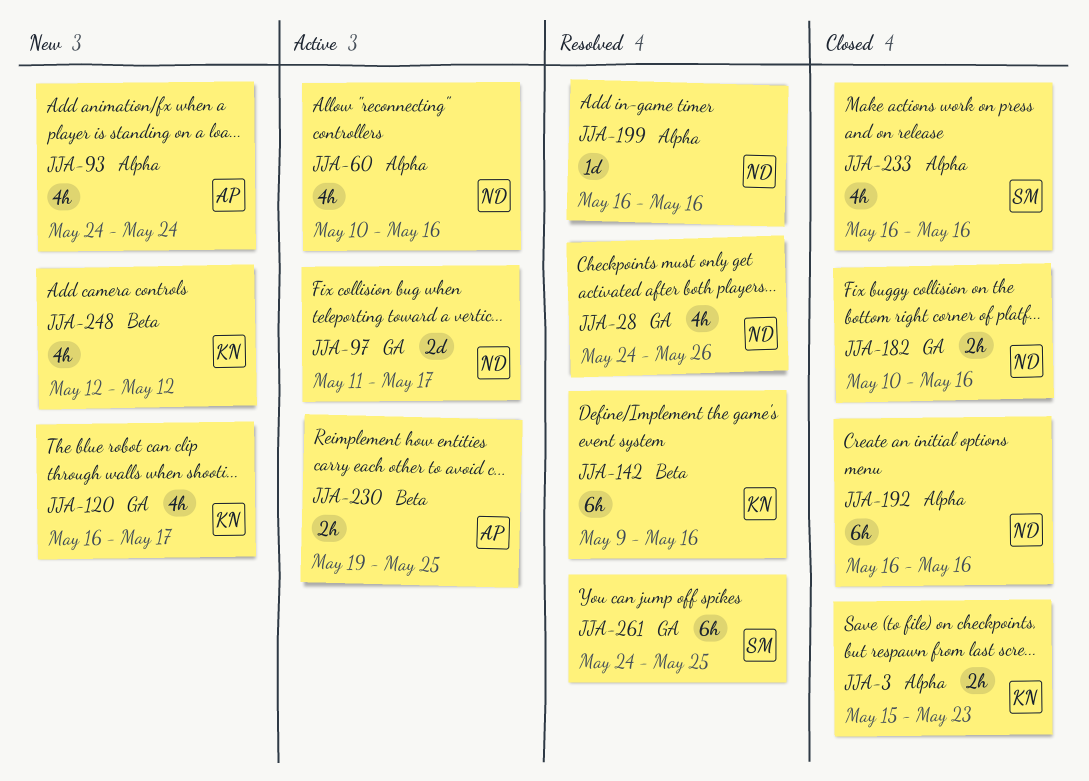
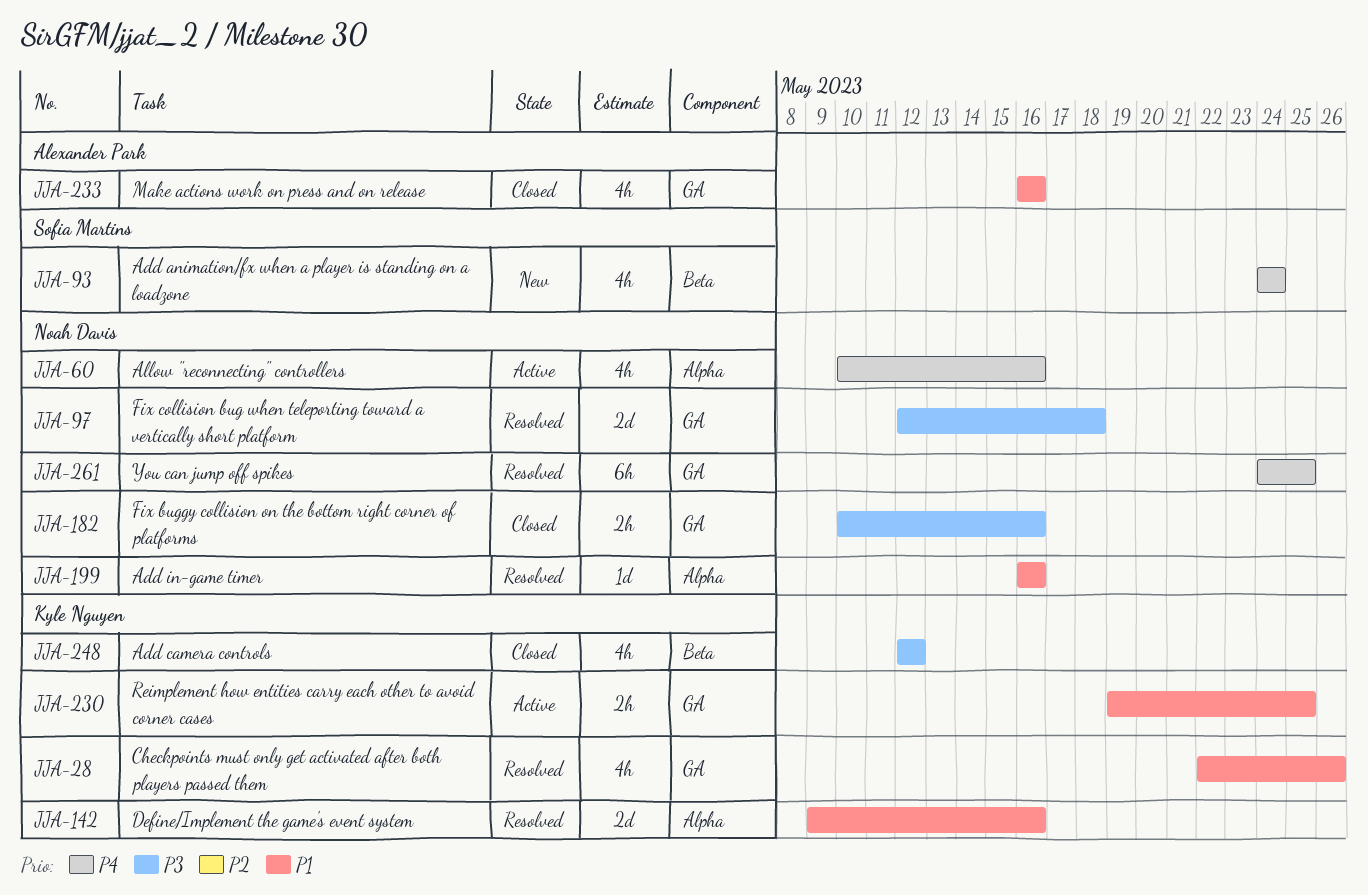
JJA-3: present -> none
JJA-28, owner: Noah Davis -> Kyle Nguyen
JJA-28, start: May 24 -> May 22
JJA-93, owner: Alexander Park -> Sofia Martins
JJA-93, label: Alpha -> Beta
JJA-97, status: Active -> Resolved
JJA-97, start: May 11 -> May 12
JJA-97, due: May 17 -> May 18
JJA-120: present -> none
JJA-142, label: Beta -> Alpha
JJA-142, estimate: 6h -> 2d
JJA-192: present -> none
JJA-230, owner: Alexander Park -> Kyle Nguyen
JJA-230, label: Beta -> GA
JJA-233, owner: Sofia Martins -> Alexander Park
JJA-233, label: Alpha -> GA
JJA-248, status: New -> Closed
JJA-261, owner: Sofia Martins -> Noah Davis

